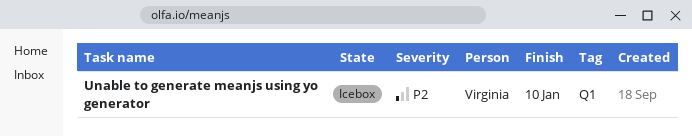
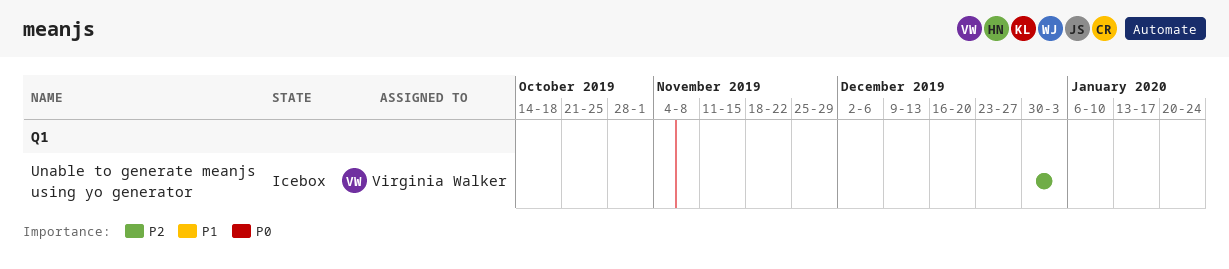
Unable to generate meanjs using yo generator, due: Jan 10 -> Jan 3

